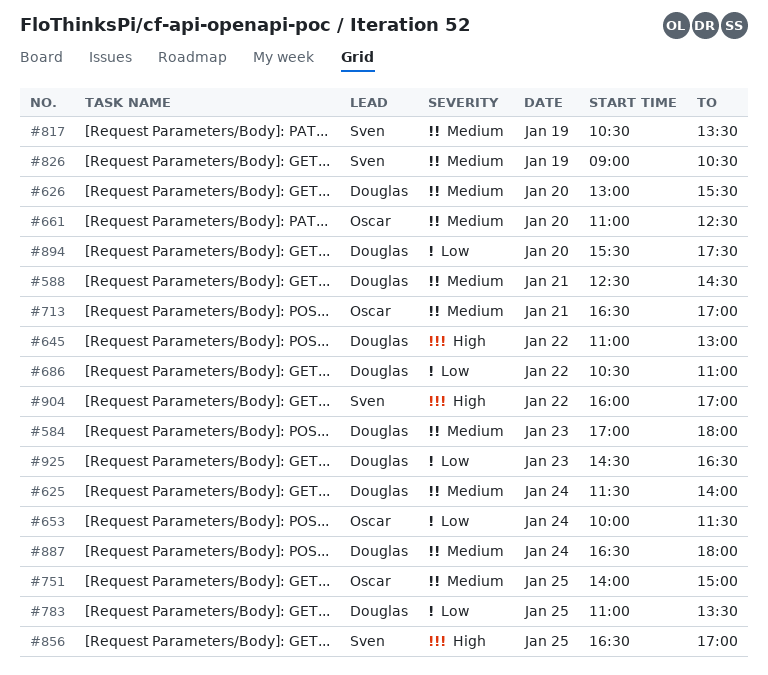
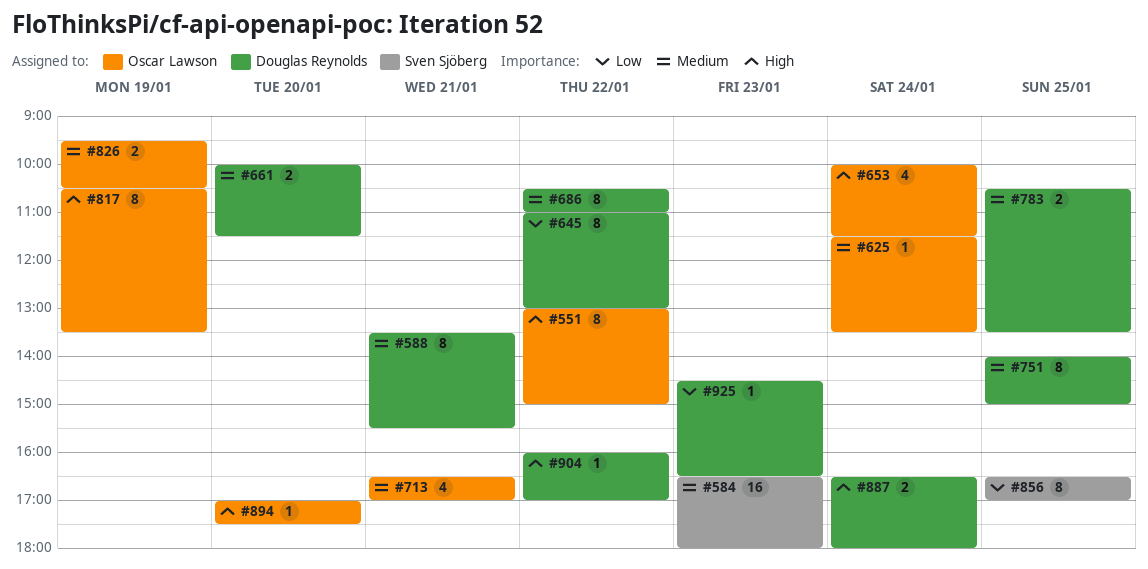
#551: none -> present
#584, owner: Douglas Reynolds -> Sven Sjöberg
#584, begins: 17:00 -> 16:30
#588, begins: 12:30 -> 13:30
#588, ends: 14:30 -> 15:30
#625, owner: Douglas Reynolds -> Oscar Lawson
#625, ends: 14:00 -> 13:30
#626: present -> none
#645, priority: High -> Low
#653, priority: Low -> High
#661, owner: Oscar Lawson -> Douglas Reynolds
#661, begins: 11:00 -> 10:00
#661, ends: 12:30 -> 11:30
#686, priority: Low -> Medium
#751, owner: Oscar Lawson -> Douglas Reynolds
#783, priority: Low -> Medium
#783, begins: 11:00 -> 10:30
#817, owner: Sven Sjöberg -> Oscar Lawson
#817, priority: Medium -> High
#826, owner: Sven Sjöberg -> Oscar Lawson
#826, begins: 09:00 -> 09:30
#856, priority: High -> Low
#887, priority: Medium -> High
#894, owner: Douglas Reynolds -> Oscar Lawson
#894, priority: Low -> High
#894, begins: 15:30 -> 17:00
#904, owner: Sven Sjöberg -> Douglas Reynolds

